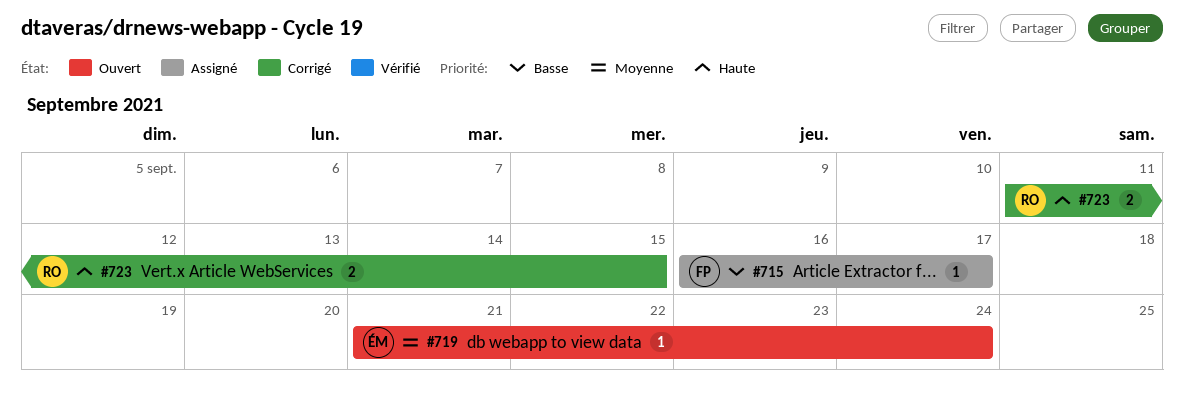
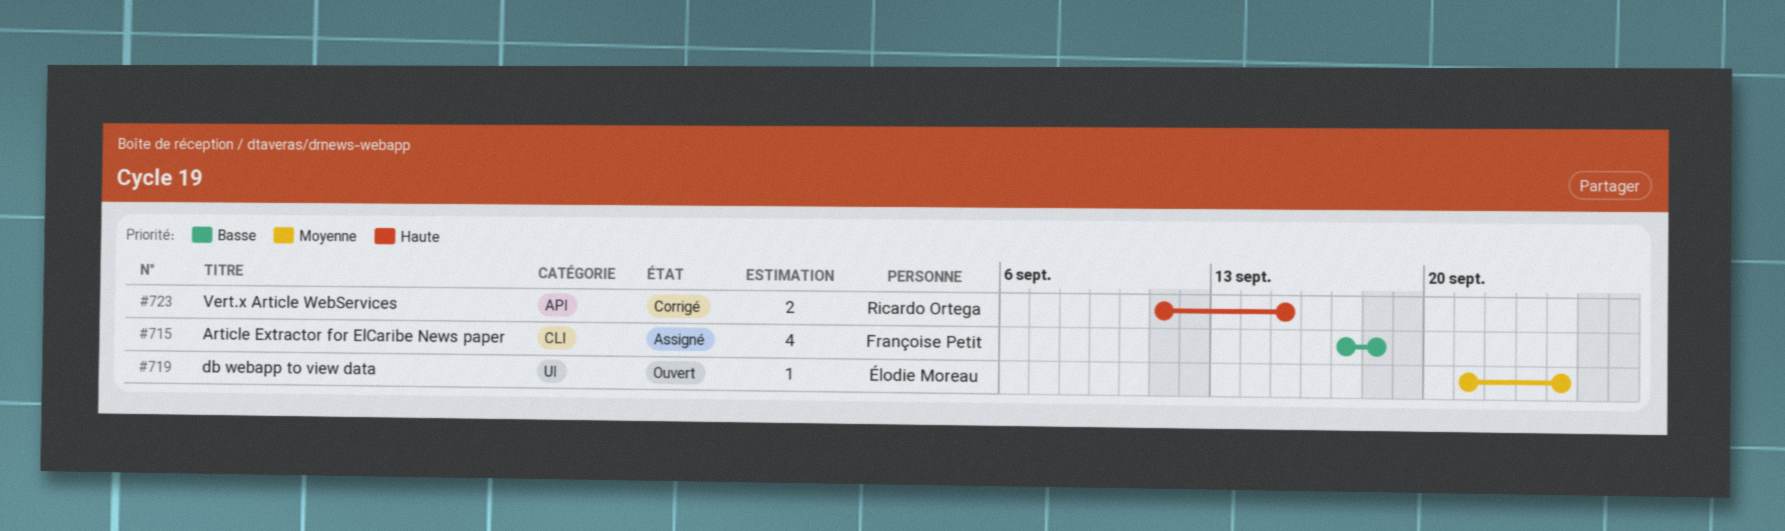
#715, estimate: 1 -> 4
#715, start: Sep 16 -> Sep 17
#715, due: Sep 17 -> Sep 18

